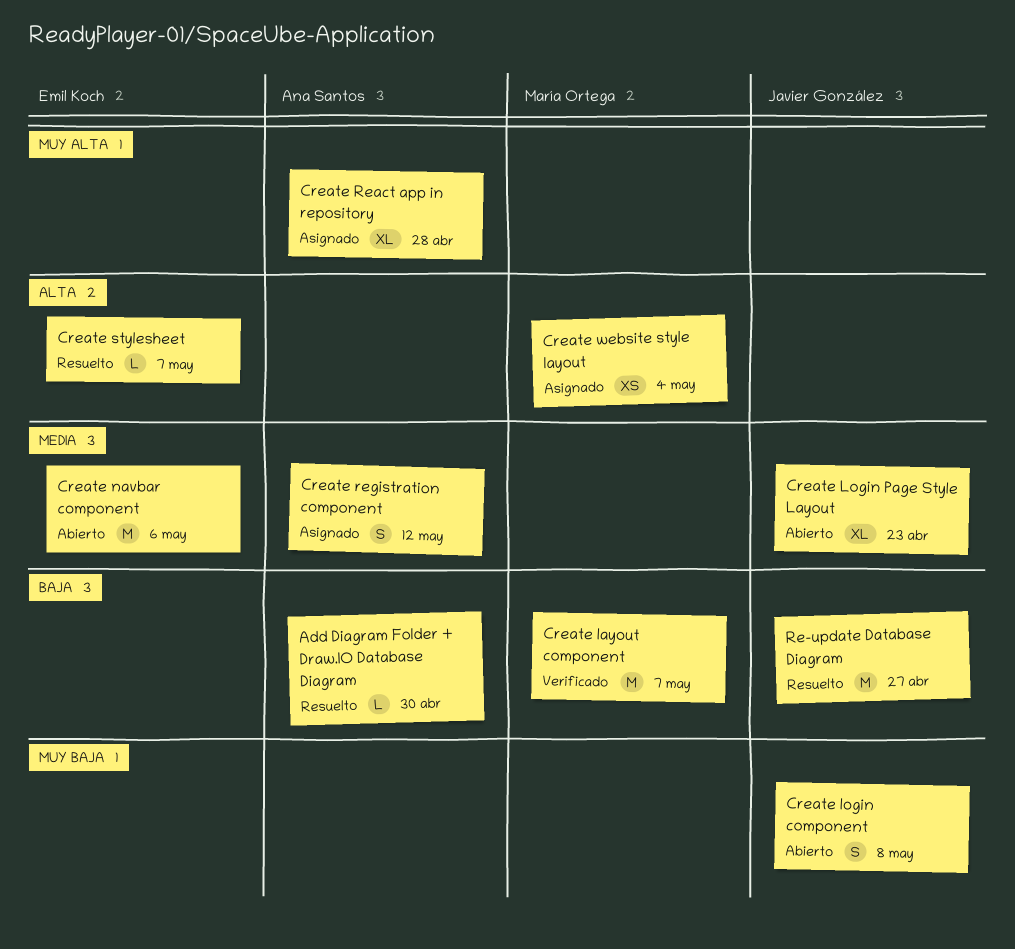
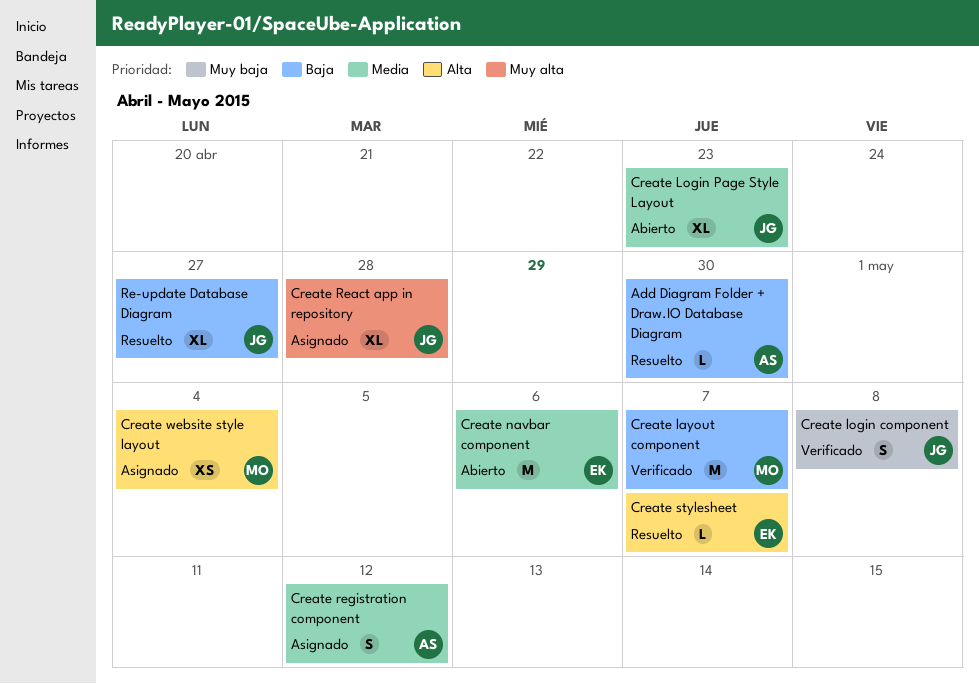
Create login component, status: Abierto -> Verificado
Create React app in repository, owner: Ana Santos -> Javier González
Re-update Database Diagram, estimate: M -> XL

